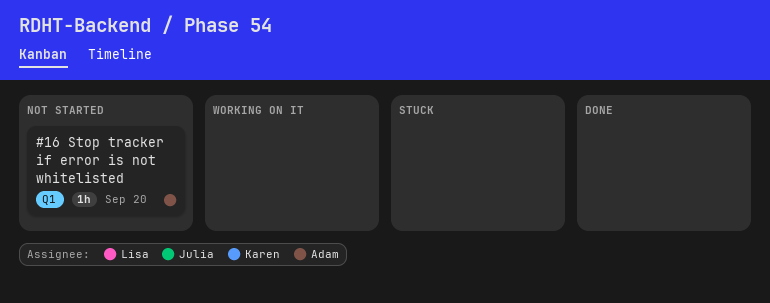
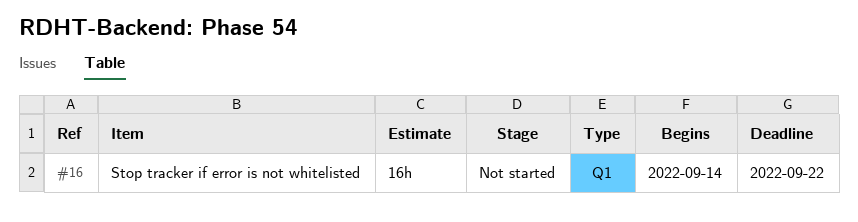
#16, estimate: 1h -> 16h
#16, due: Sep 20 -> Sep 22

